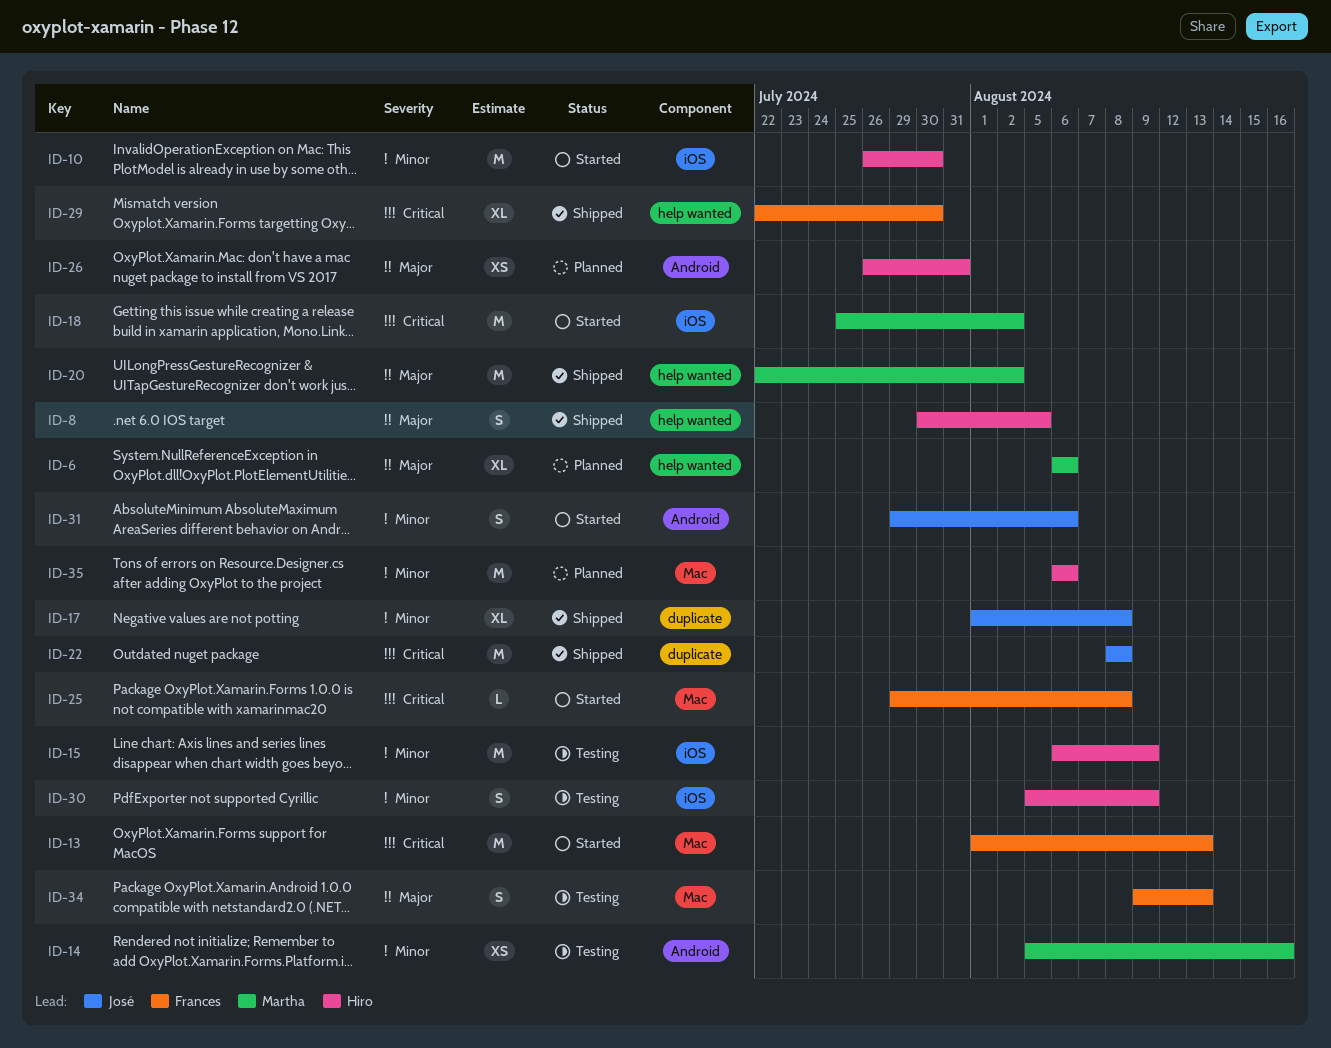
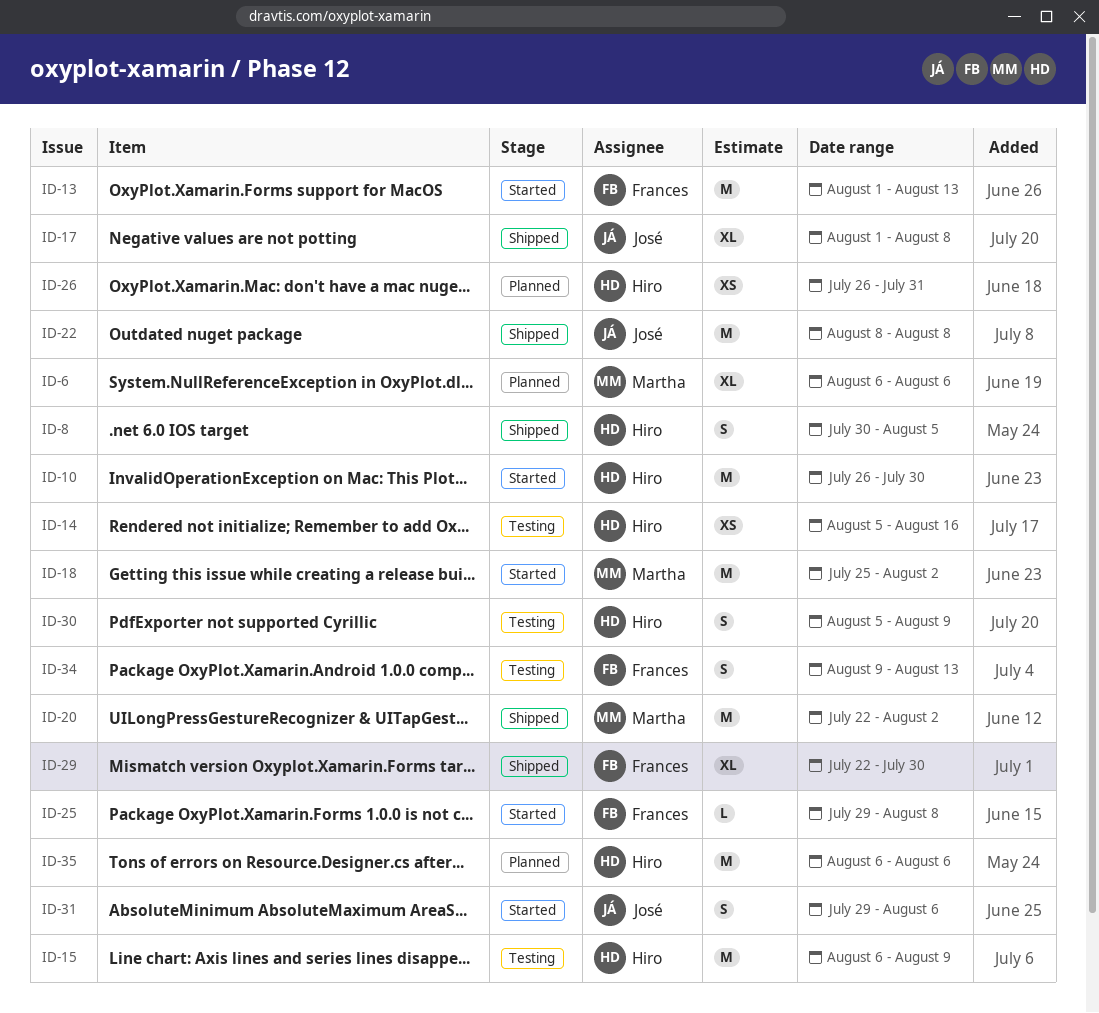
ID-14, owner: Martha -> Hiro

